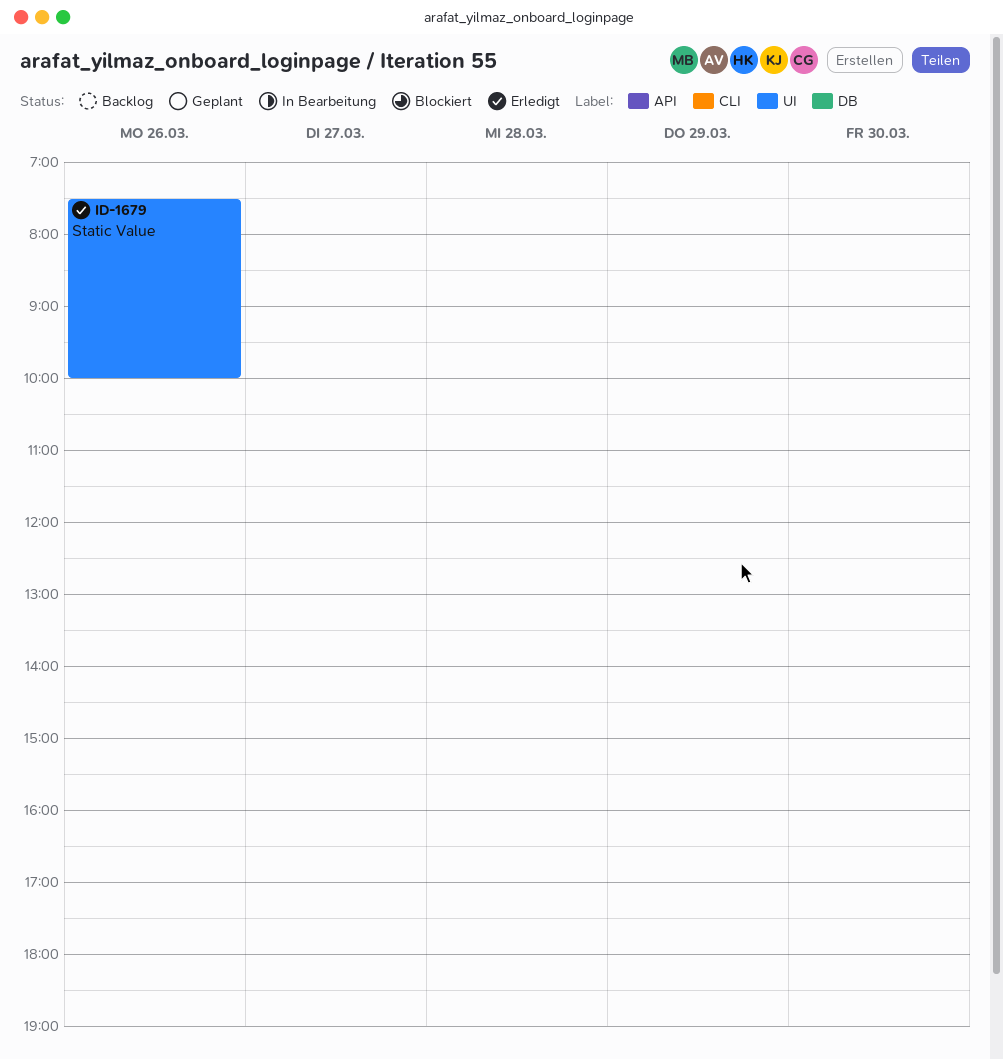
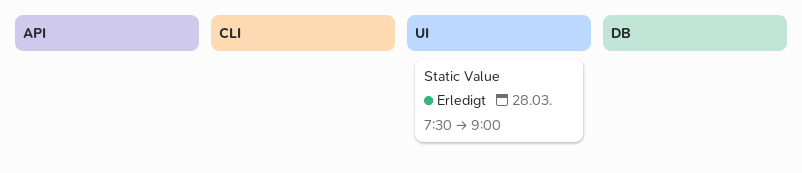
Static Value, day: Mar 26 -> Mar 28
Static Value, ends: 10:00 -> 09:00

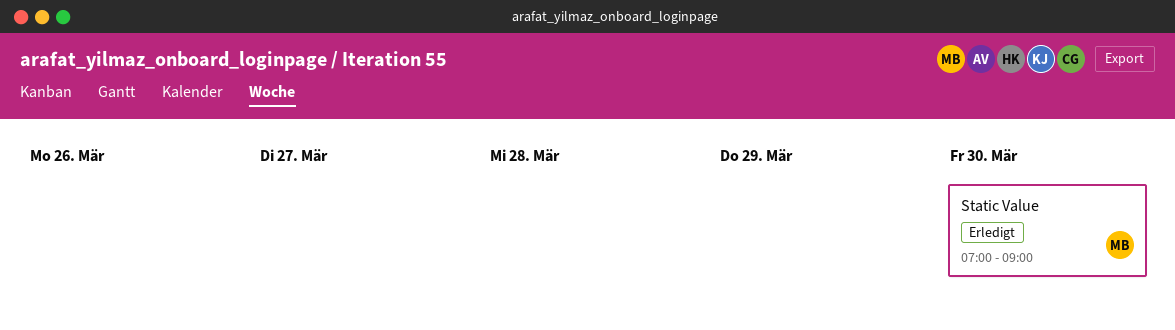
Static Value, day: Mar 28 -> Mar 30
Static Value, begins: 07:30 -> 07:00

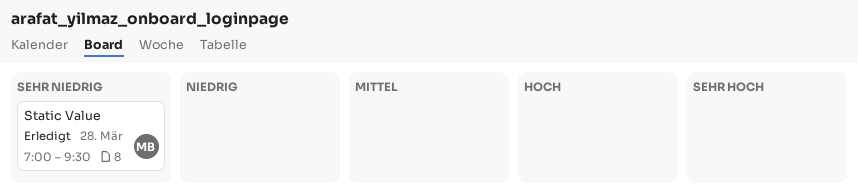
Static Value, day: Mar 30 -> Mar 28
Static Value, ends: 09:00 -> 09:30

